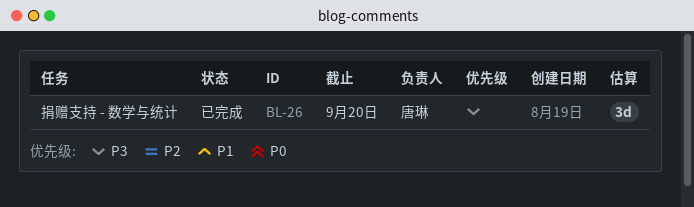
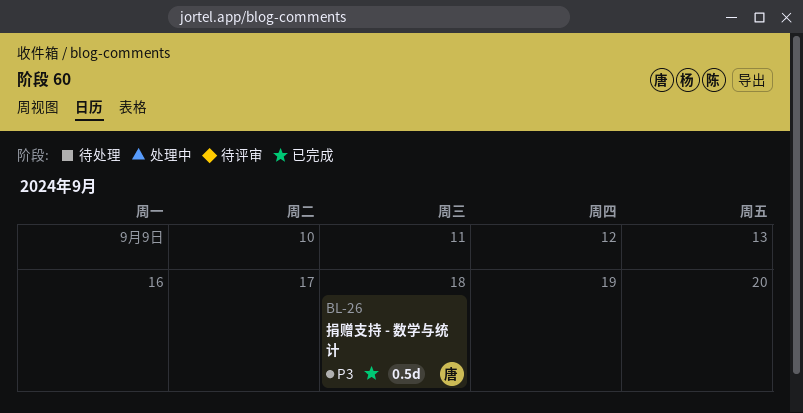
BL-26, estimate: 3d -> 0.5d
BL-26, due: Sep 20 -> Sep 18

